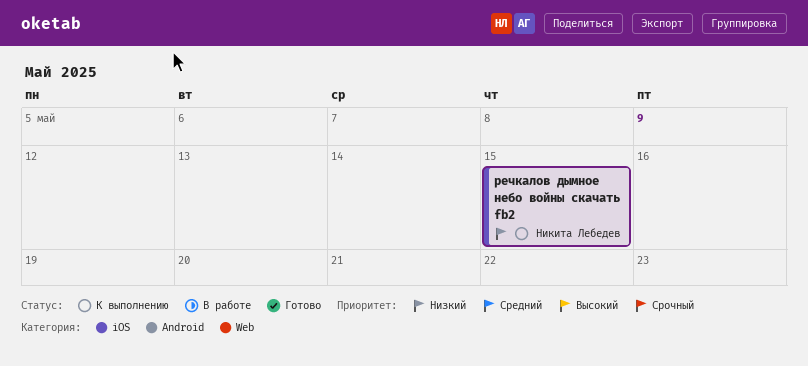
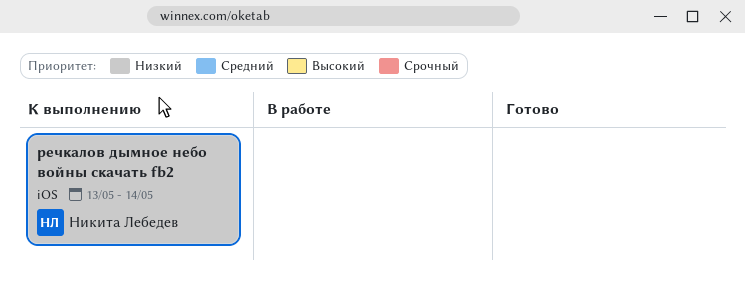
речкалов дымное небо войны скачать fb2, due: May 15 -> May 14

